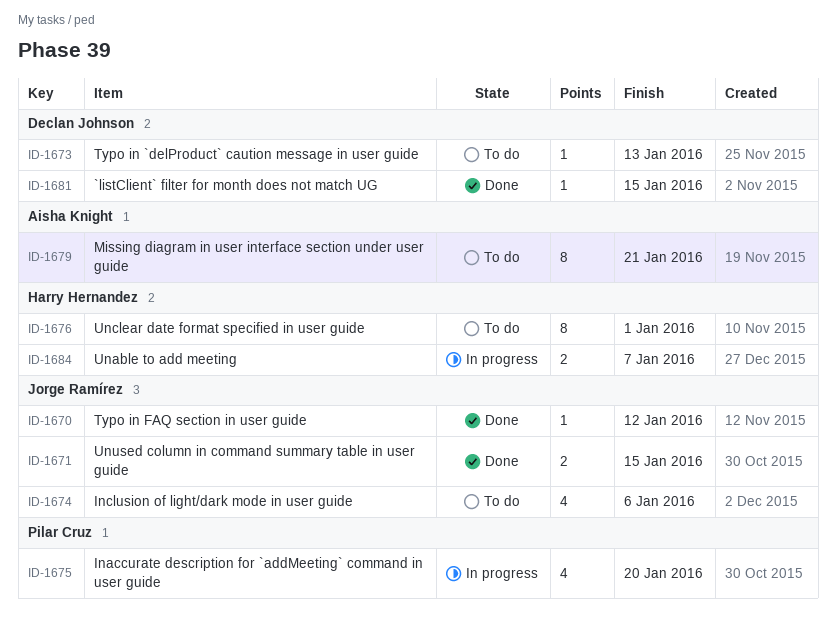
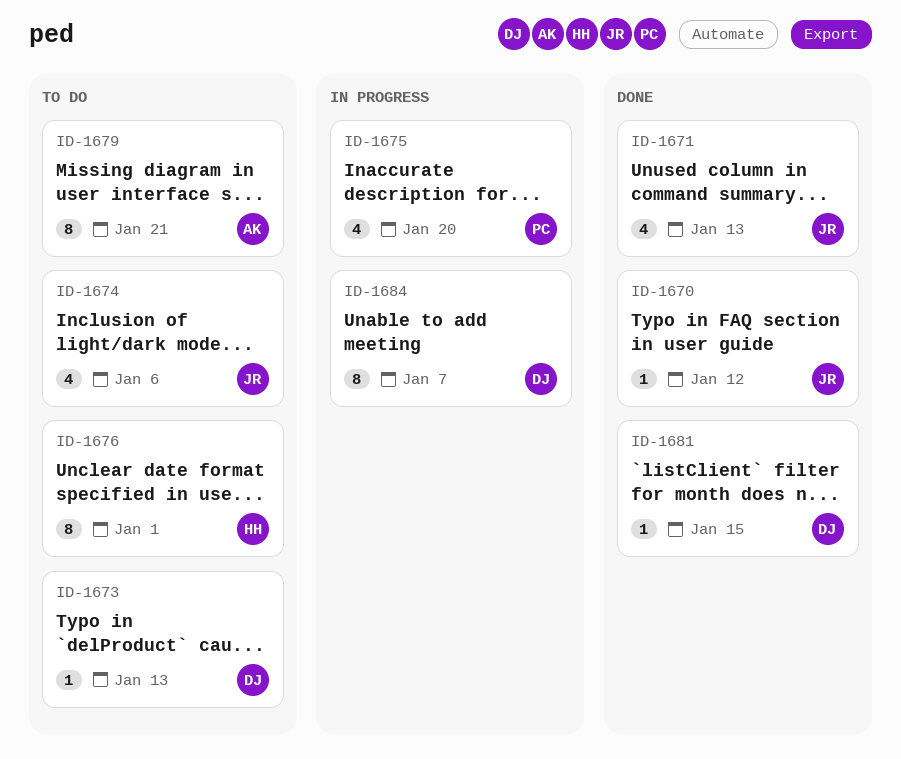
ID-1671, estimate: 2 -> 4
ID-1671, due: Jan 15 -> Jan 13
ID-1684, owner: Harry Hernandez -> Declan Johnson
ID-1684, estimate: 2 -> 8

